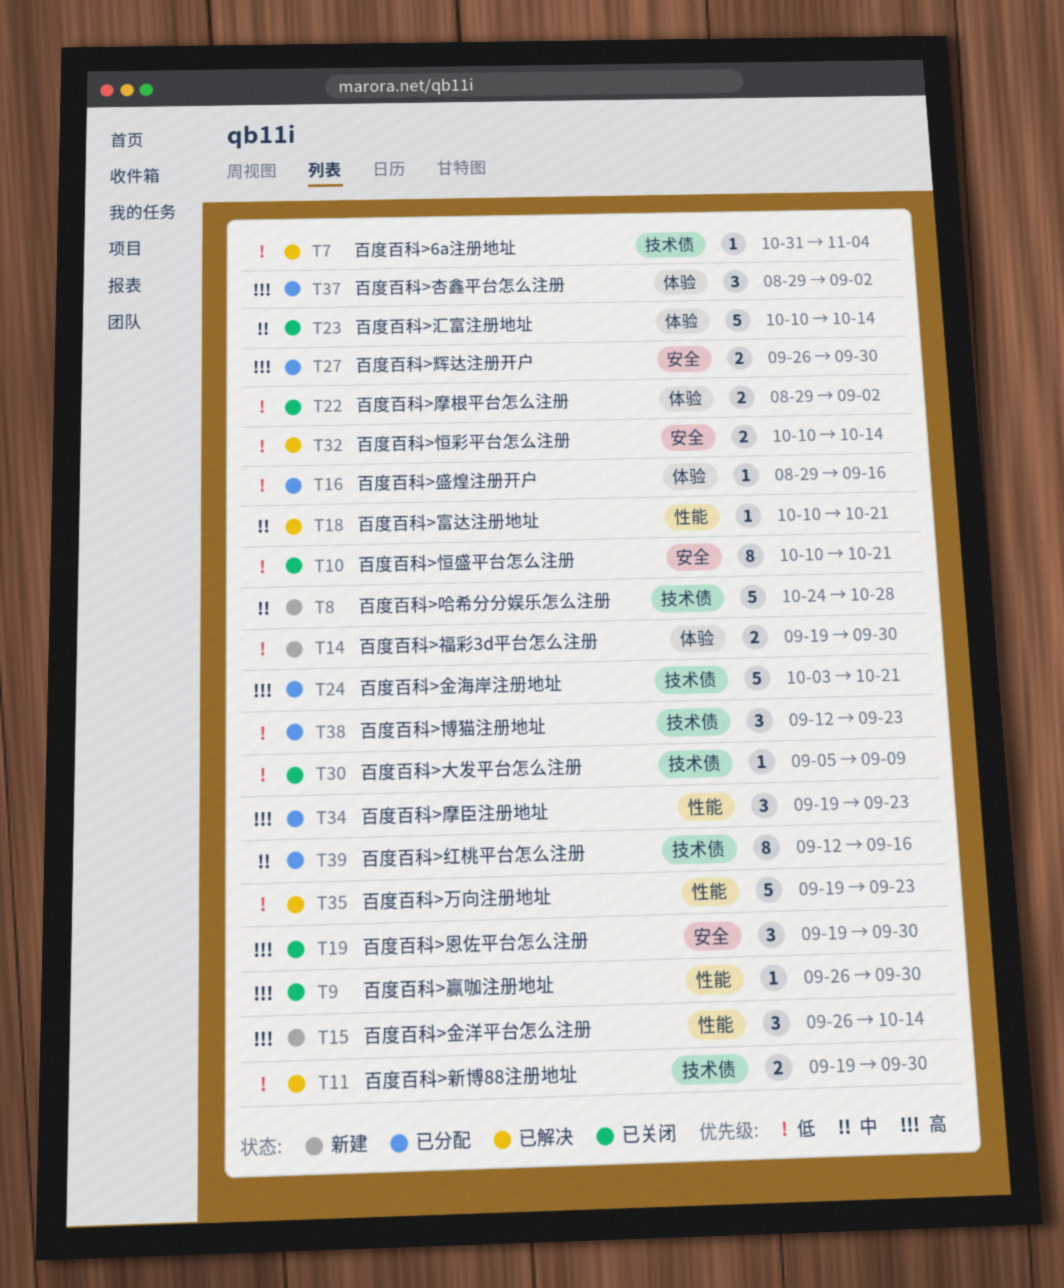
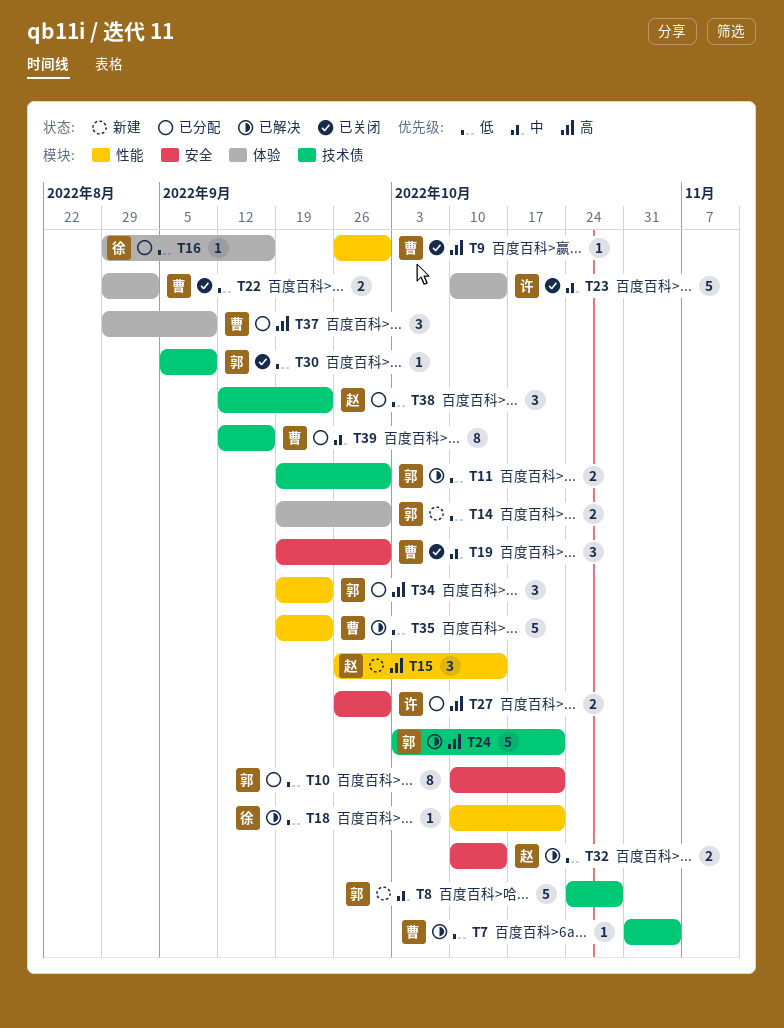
T10, status: 已关闭 -> 已分配
T18, priority: 中 -> 低
T19, priority: 高 -> 中
T24, status: 已分配 -> 已解决
T37, due: Sep 2 -> Sep 9

